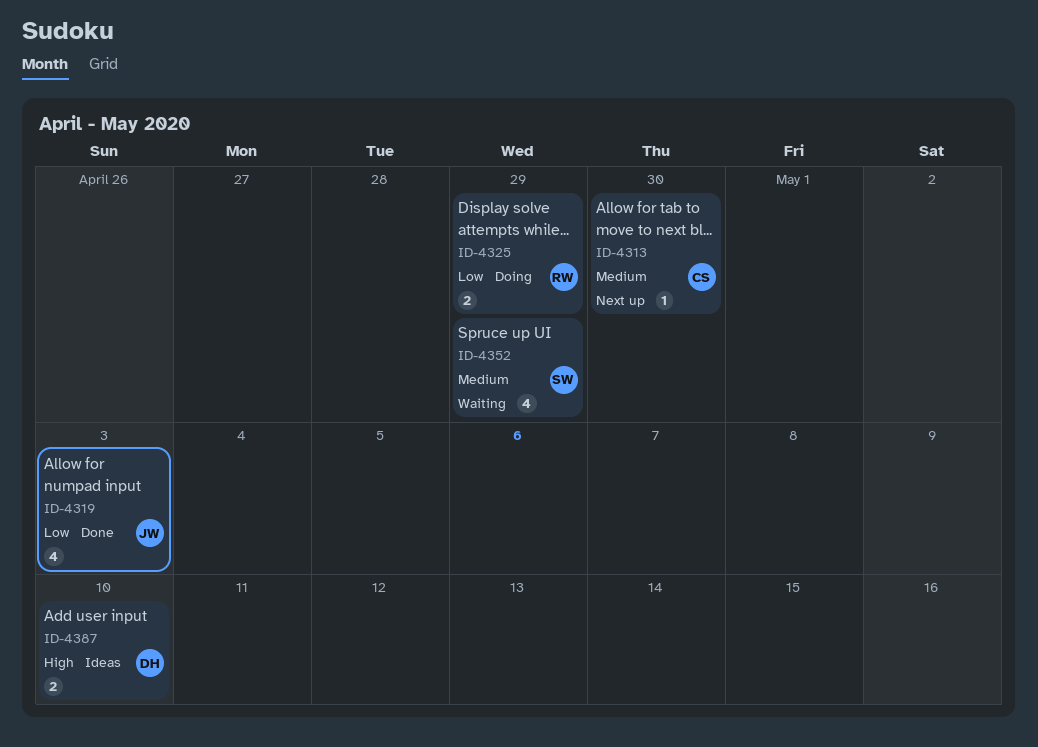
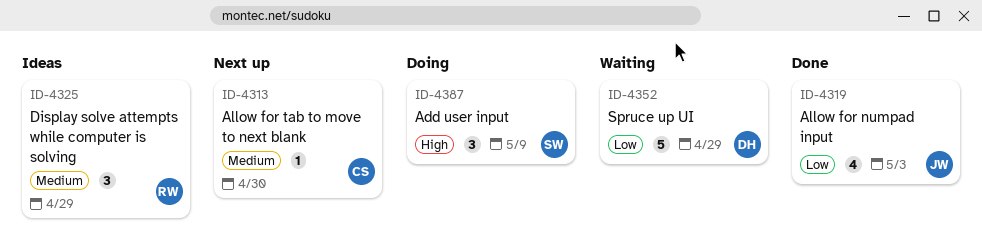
ID-4325, status: Doing -> Ideas
ID-4325, priority: Low -> Medium
ID-4325, estimate: 2 -> 3
ID-4352, owner: SW -> DH
ID-4352, priority: Medium -> Low
ID-4352, estimate: 4 -> 5
ID-4387, status: Ideas -> Doing
ID-4387, owner: DH -> SW
ID-4387, estimate: 2 -> 3
ID-4387, due: May 10 -> May 9

